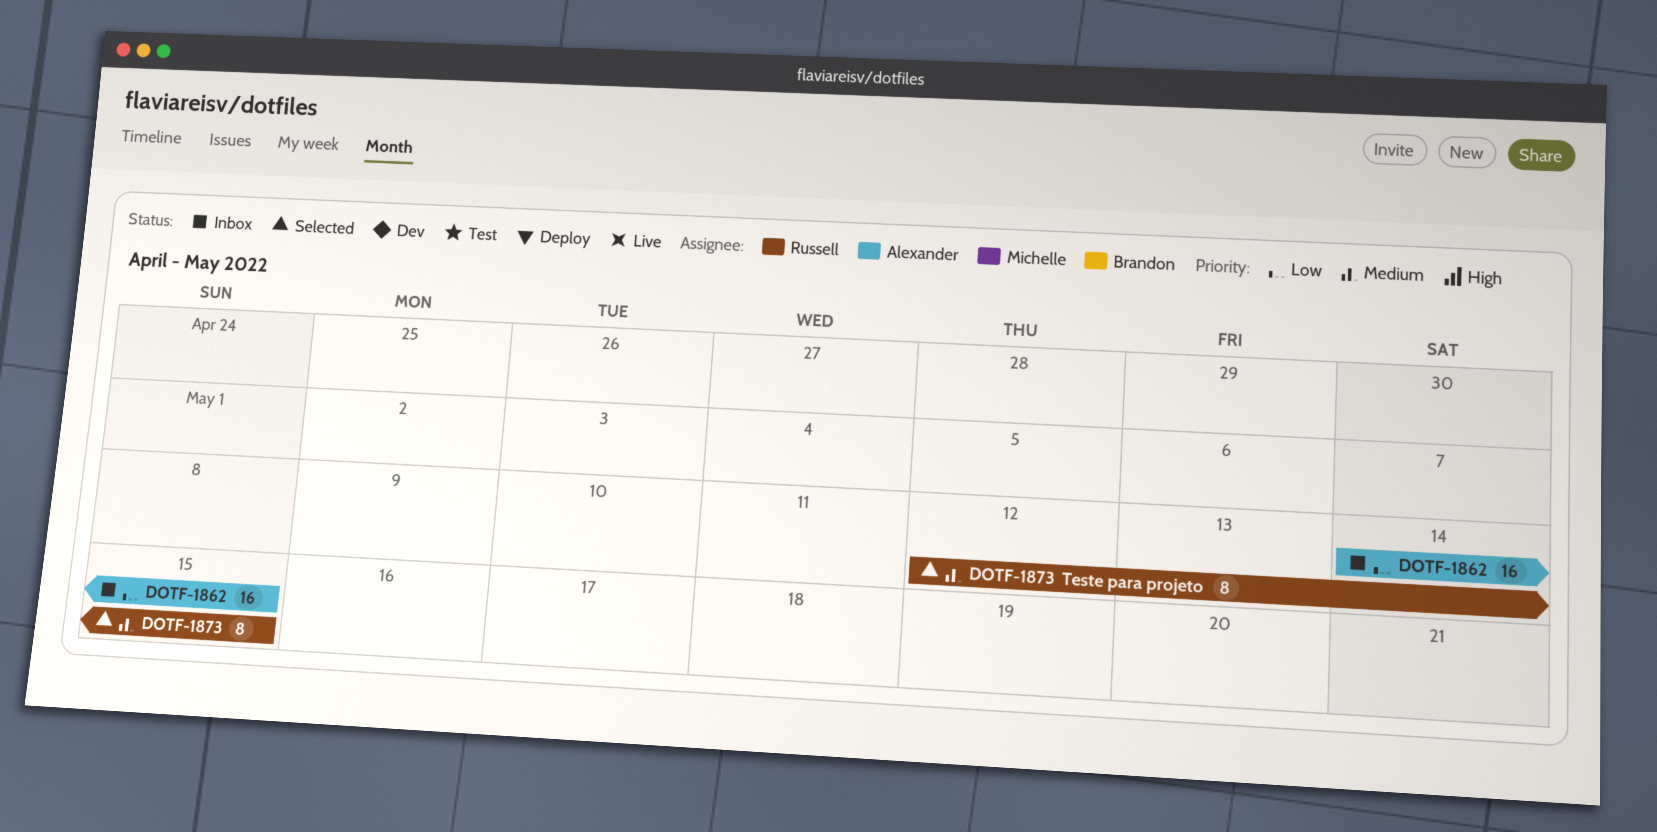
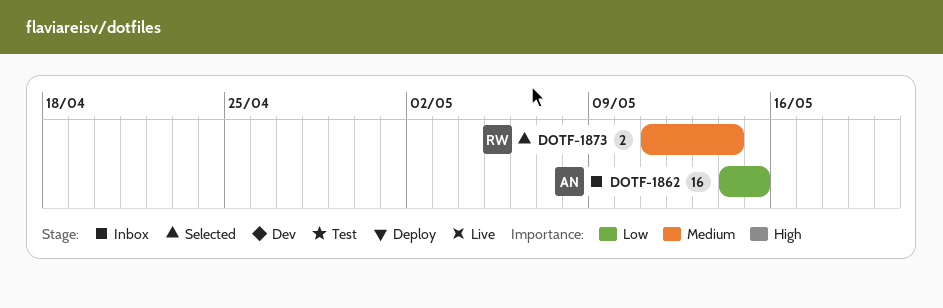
DOTF-1873, estimate: 8 -> 2
DOTF-1873, start: May 12 -> May 11
DOTF-1873, due: May 15 -> May 14

